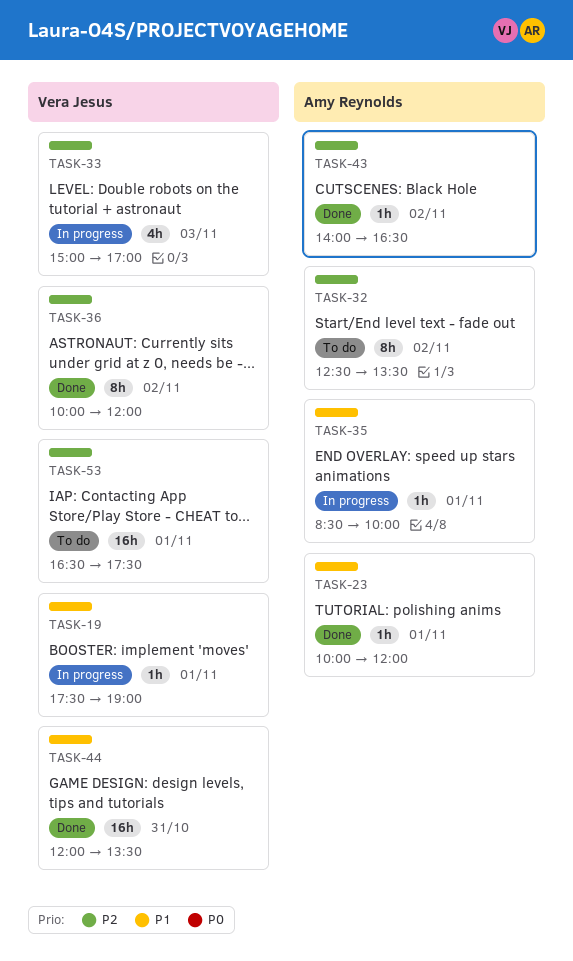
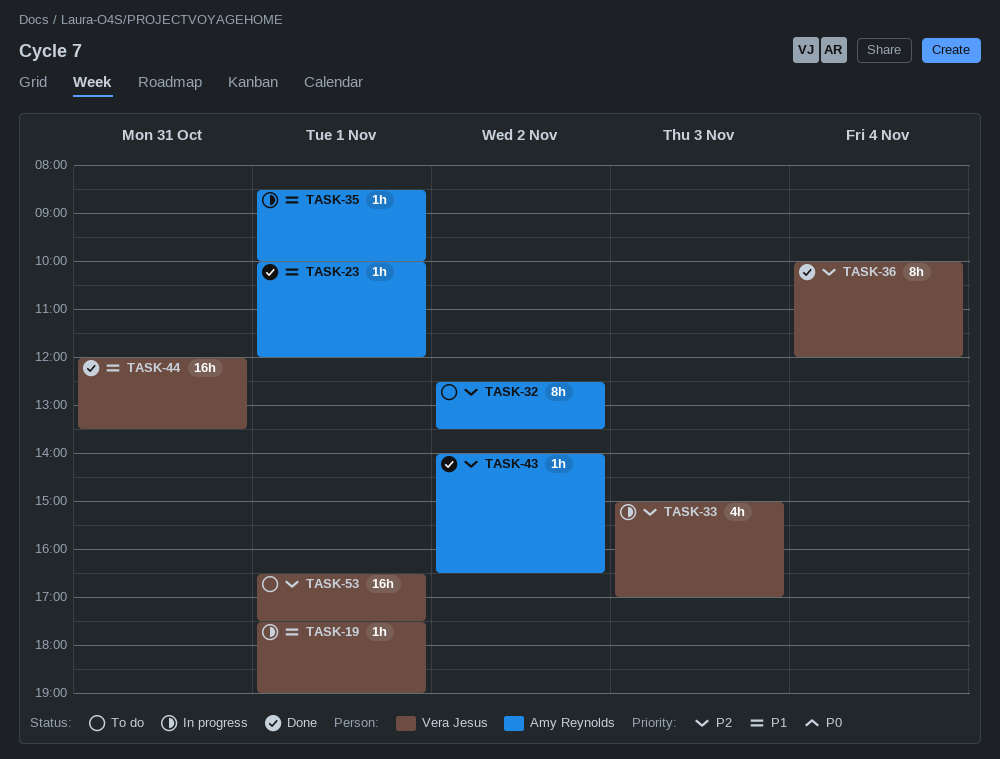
TASK-36, day: Nov 2 -> Nov 4

